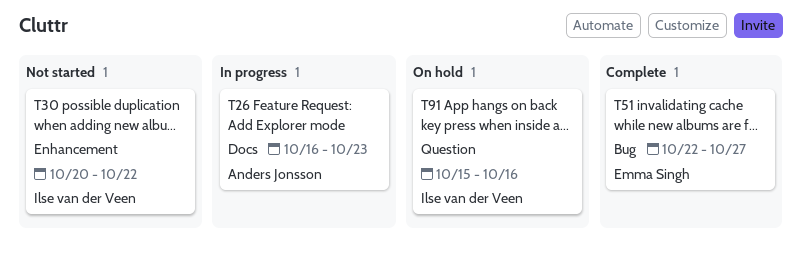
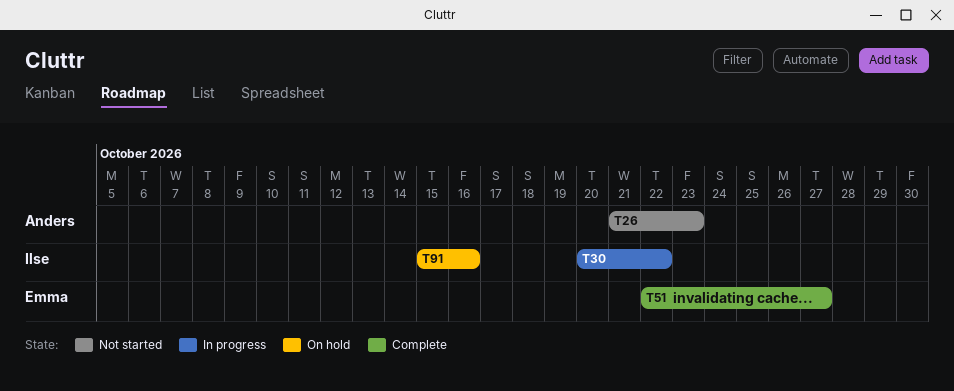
T26, status: In progress -> Not started
T26, start: Oct 16 -> Oct 21
T30, status: Not started -> In progress

